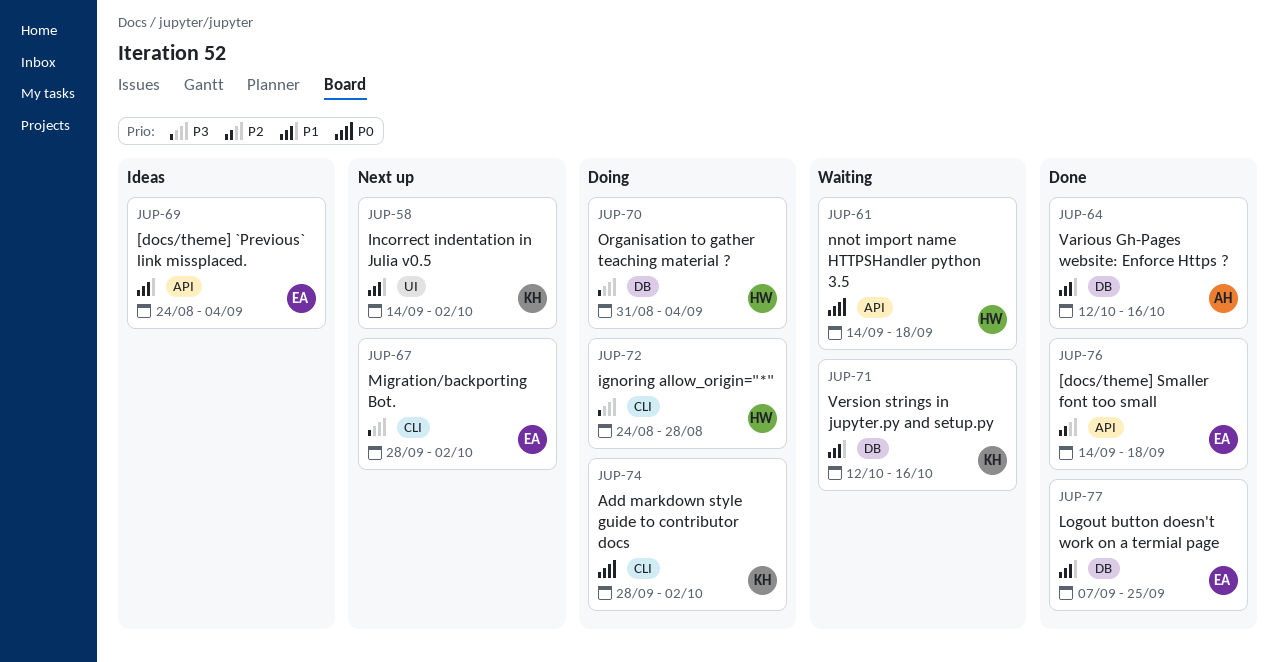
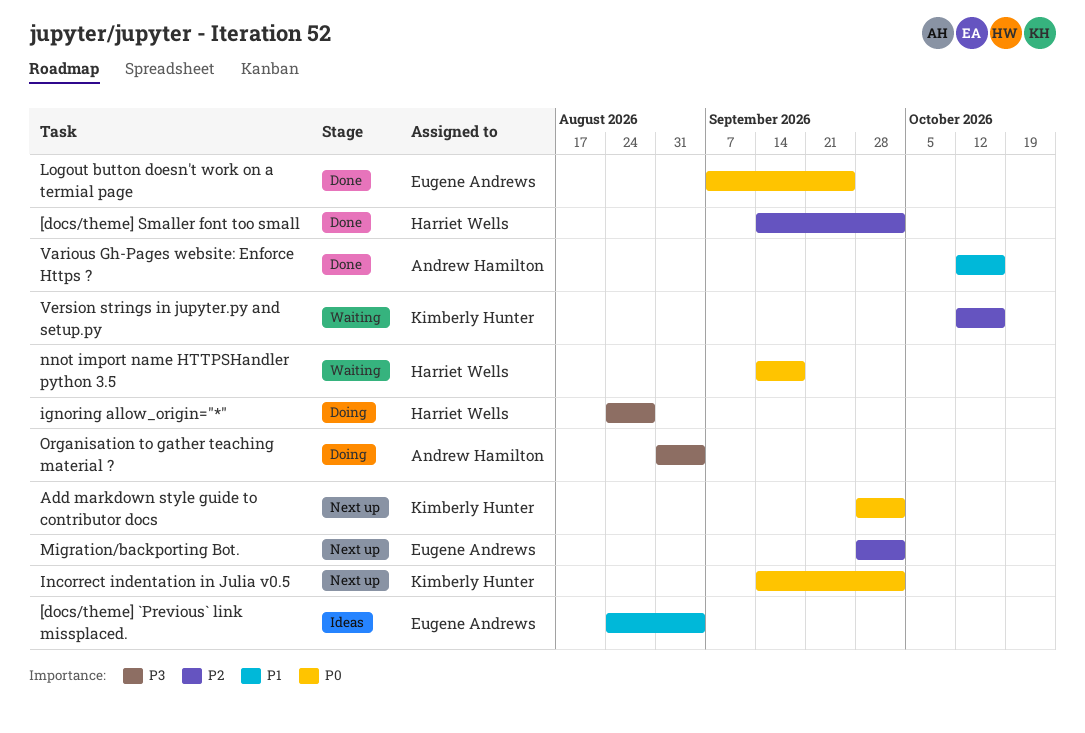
[docs/theme] Smaller font too small, owner: Eugene Andrews -> Harriet Wells
[docs/theme] Smaller font too small, due: Sep 18 -> Oct 2
Add markdown style guide to contributor docs, status: Doing -> Next up
Incorrect indentation in Julia v0.5, priority: P1 -> P0
Logout button doesn't work on a termial page, priority: P1 -> P0
Migration/backporting Bot., priority: P3 -> P2
Organisation to gather teaching material ?, owner: Harriet Wells -> Andrew Hamilton
Version strings in jupyter.py and setup.py, priority: P1 -> P2

